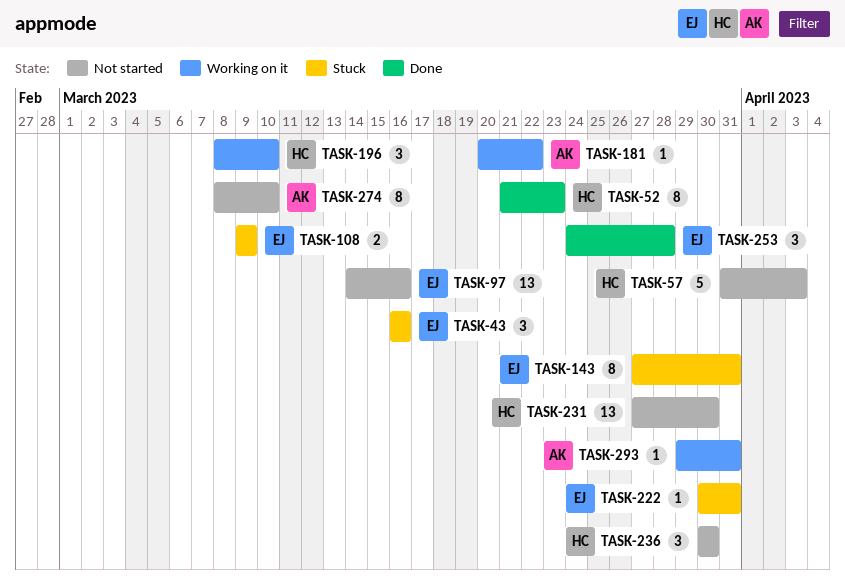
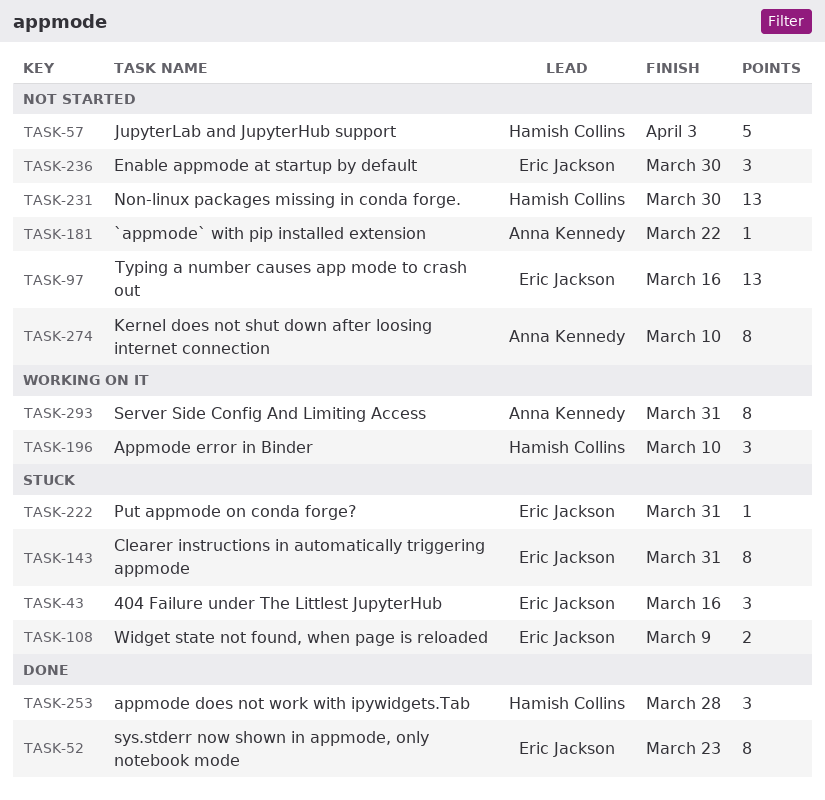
TASK-52, owner: Hamish Collins -> Eric Jackson
TASK-181, status: Working on it -> Not started
TASK-236, owner: Hamish Collins -> Eric Jackson
TASK-253, owner: Eric Jackson -> Hamish Collins
TASK-293, estimate: 1 -> 8

